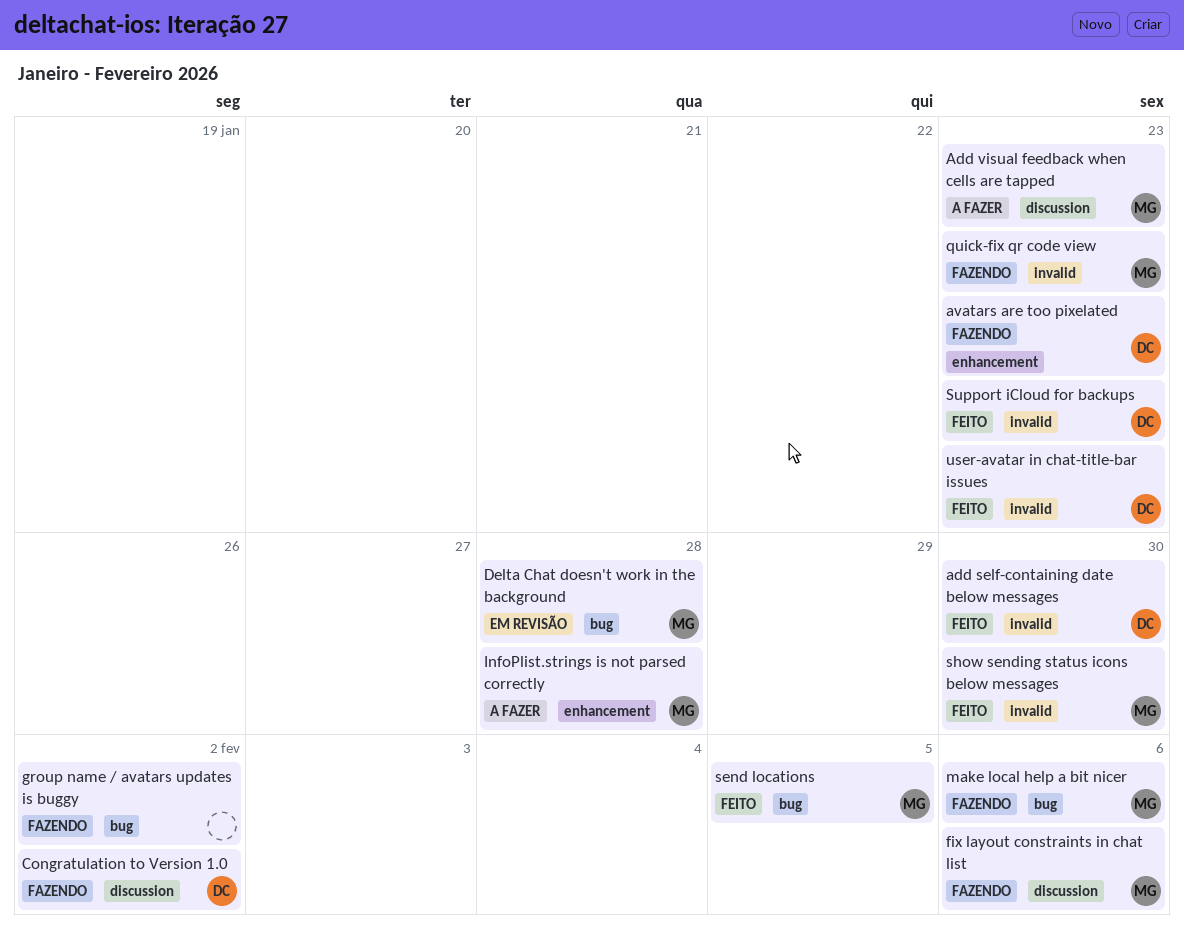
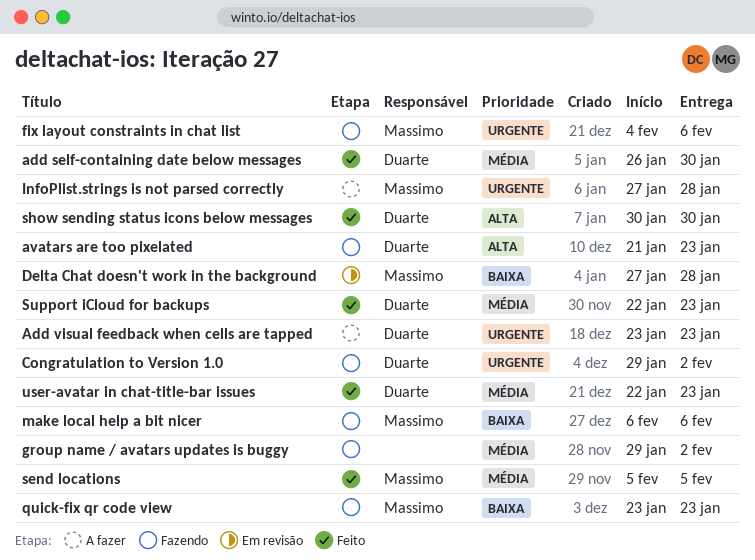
Add visual feedback when cells are tapped, owner: Massimo -> Duarte
show sending status icons below messages, owner: Massimo -> Duarte

